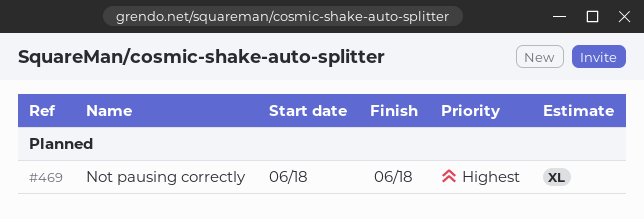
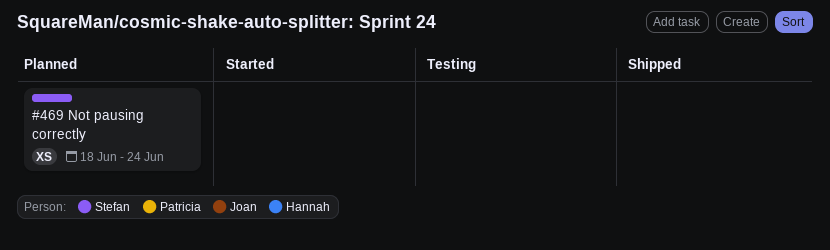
#469, estimate: XL -> XS
#469, due: Jun 18 -> Jun 24

